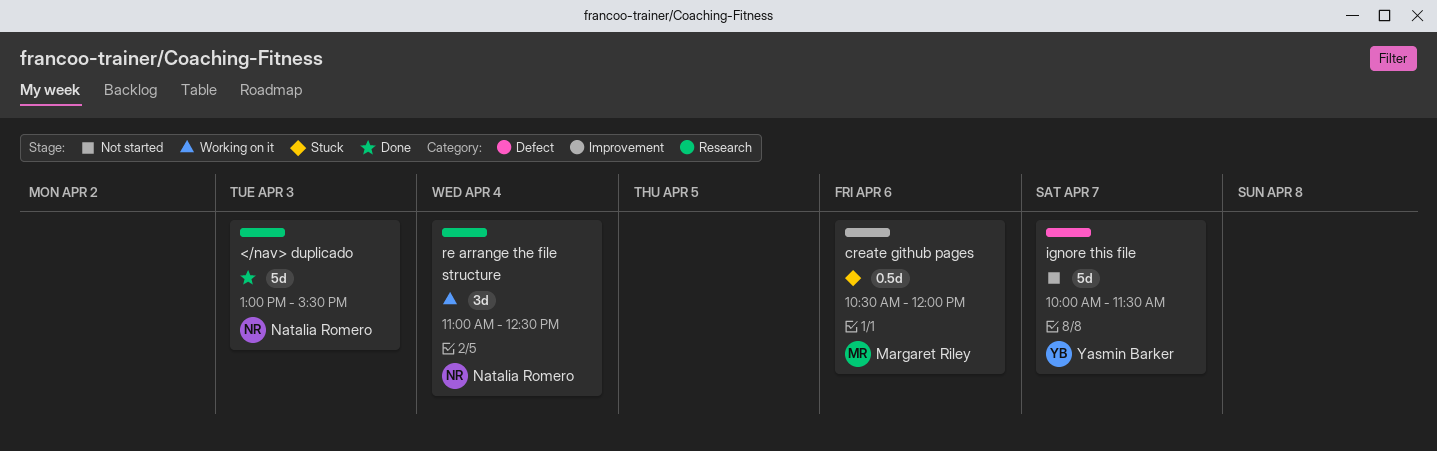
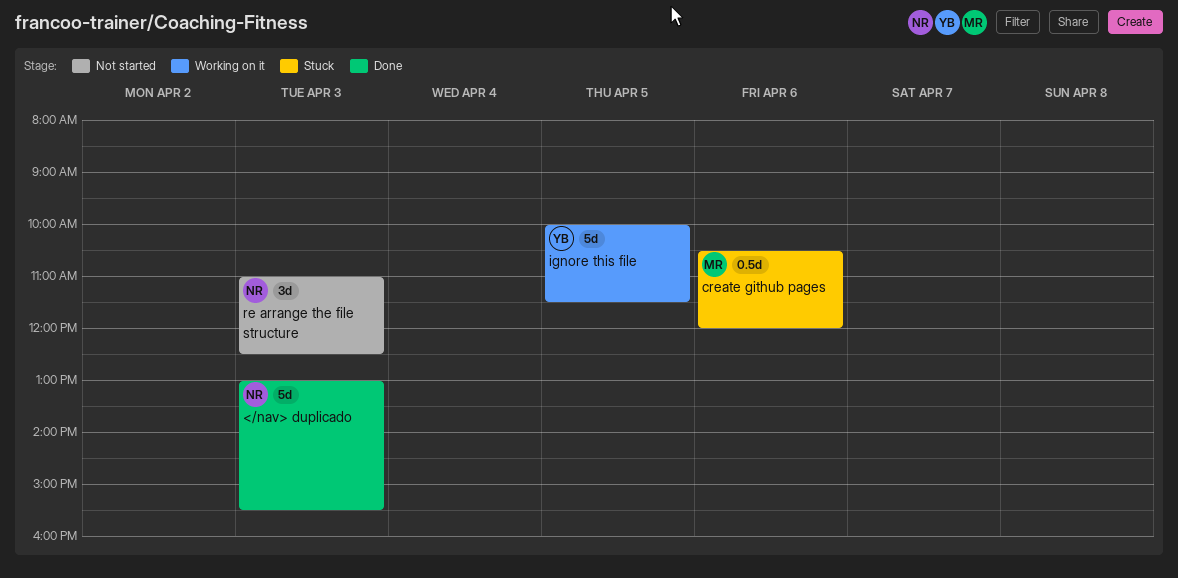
ignore this file, status: Not started -> Working on it
ignore this file, day: Apr 7 -> Apr 5
re arrange the file structure, status: Working on it -> Not started
re arrange the file structure, day: Apr 4 -> Apr 3

